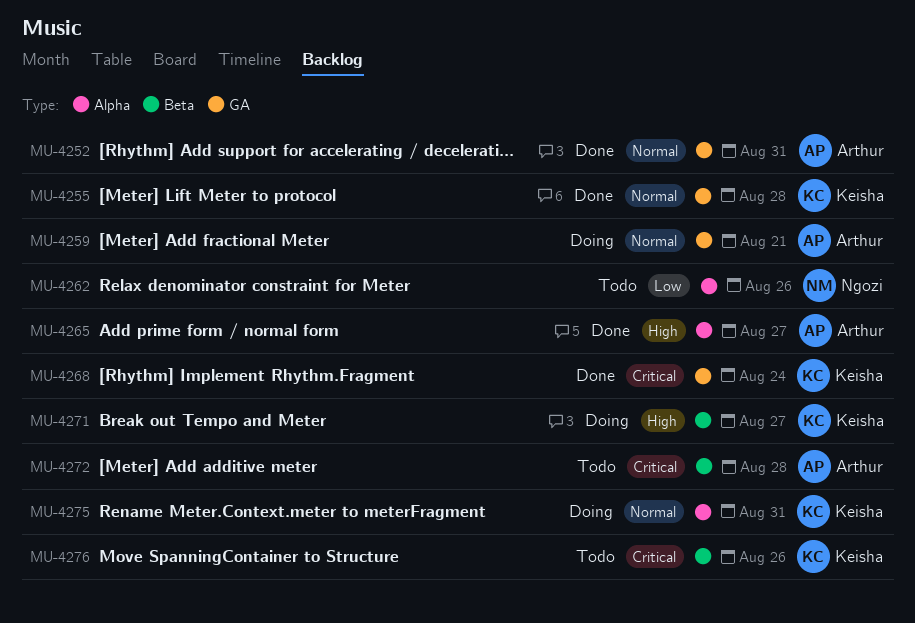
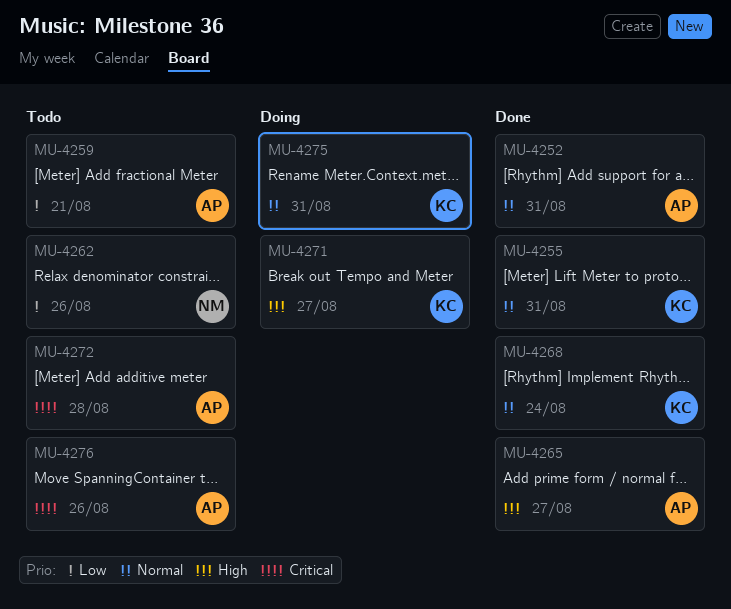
MU-4255, due: Aug 28 -> Aug 31
MU-4259, status: Doing -> Todo
MU-4259, priority: Normal -> Low
MU-4268, priority: Critical -> Normal
MU-4276, owner: Keisha -> Arthur

